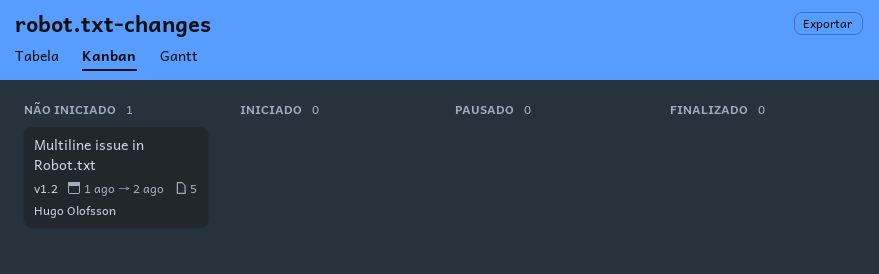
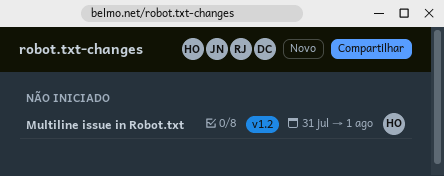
Multiline issue in Robot.txt, start: Aug 1 -> Jul 31
Multiline issue in Robot.txt, due: Aug 2 -> Aug 1

